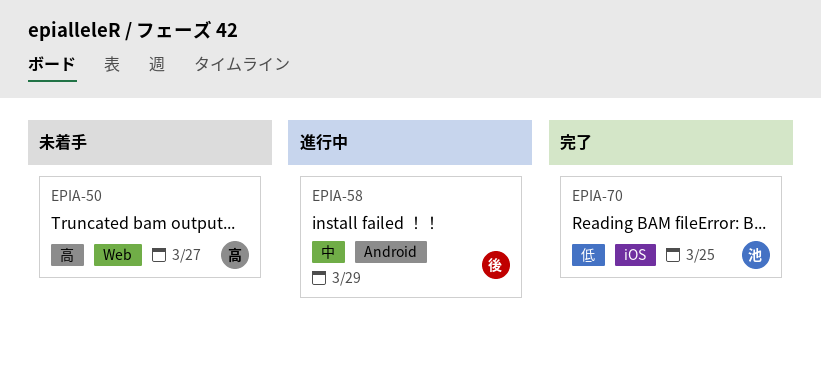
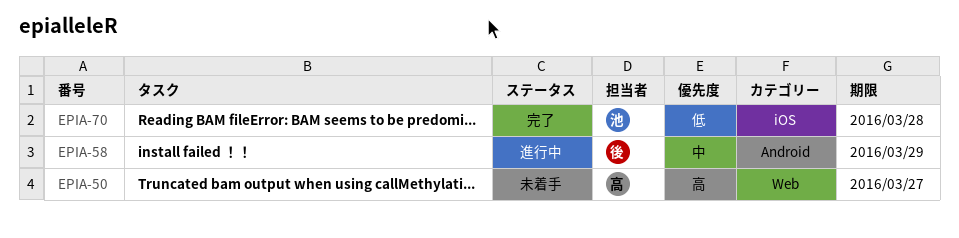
EPIA-70, due: Mar 25 -> Mar 28

